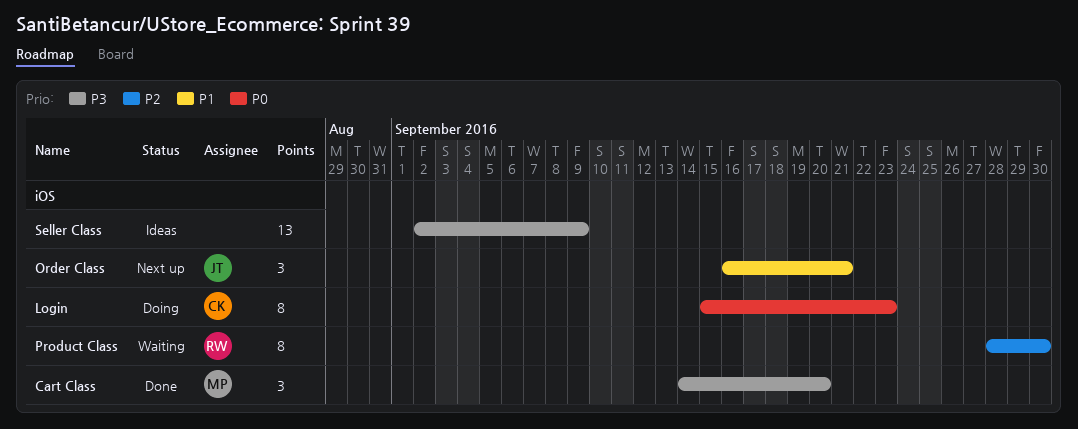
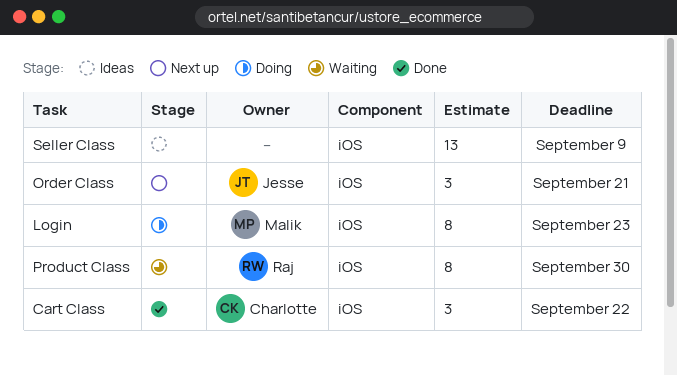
Cart Class, owner: Malik -> Charlotte
Cart Class, due: Sep 20 -> Sep 22
Login, owner: Charlotte -> Malik

